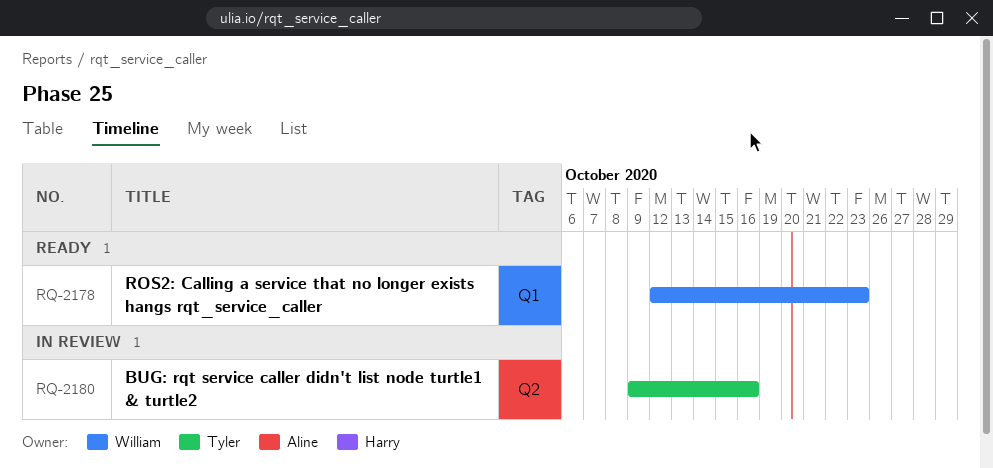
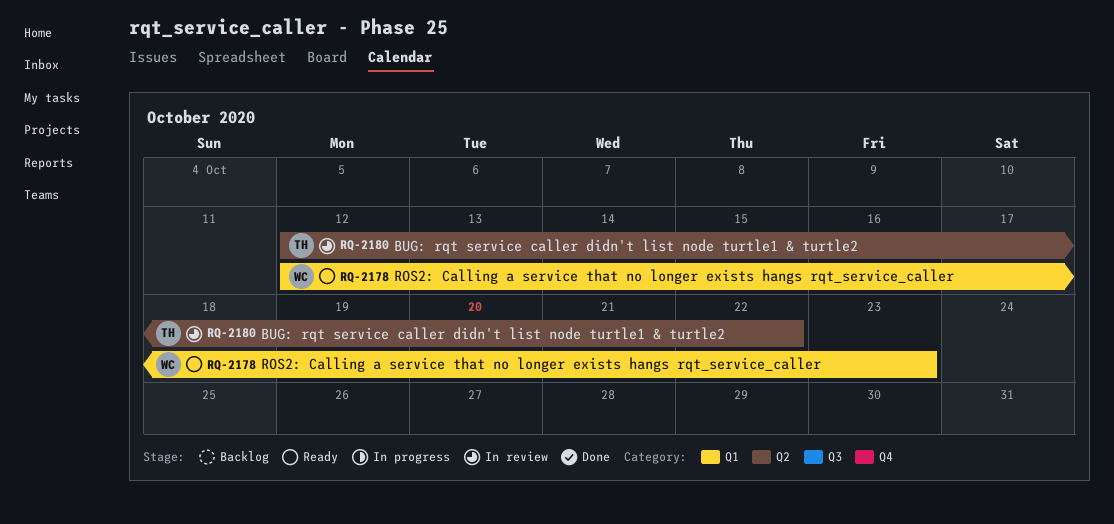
RQ-2180, start: Oct 9 -> Oct 12
RQ-2180, due: Oct 16 -> Oct 22

